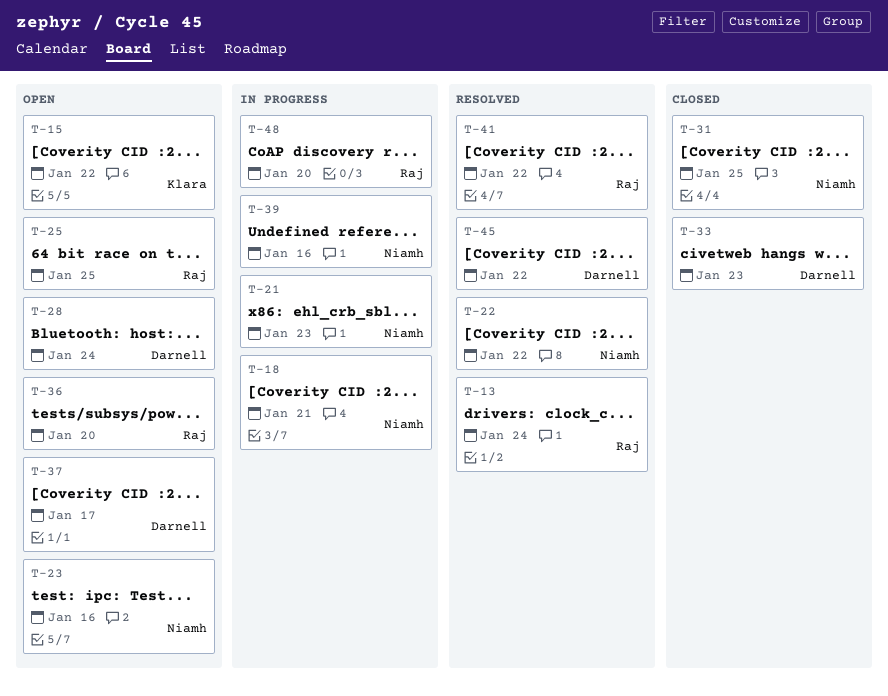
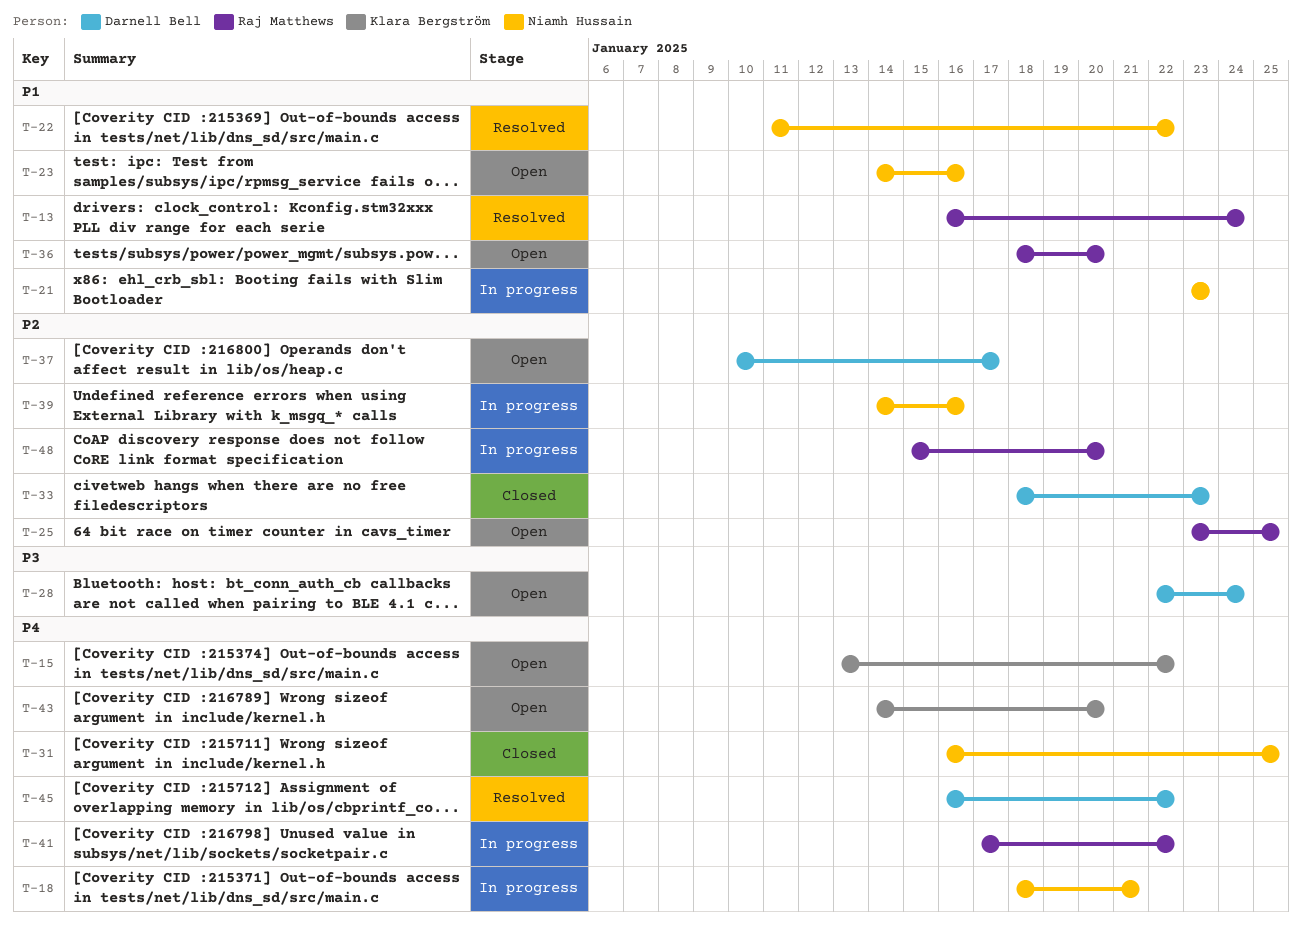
T-41, status: Resolved -> In progress
T-43: none -> present

